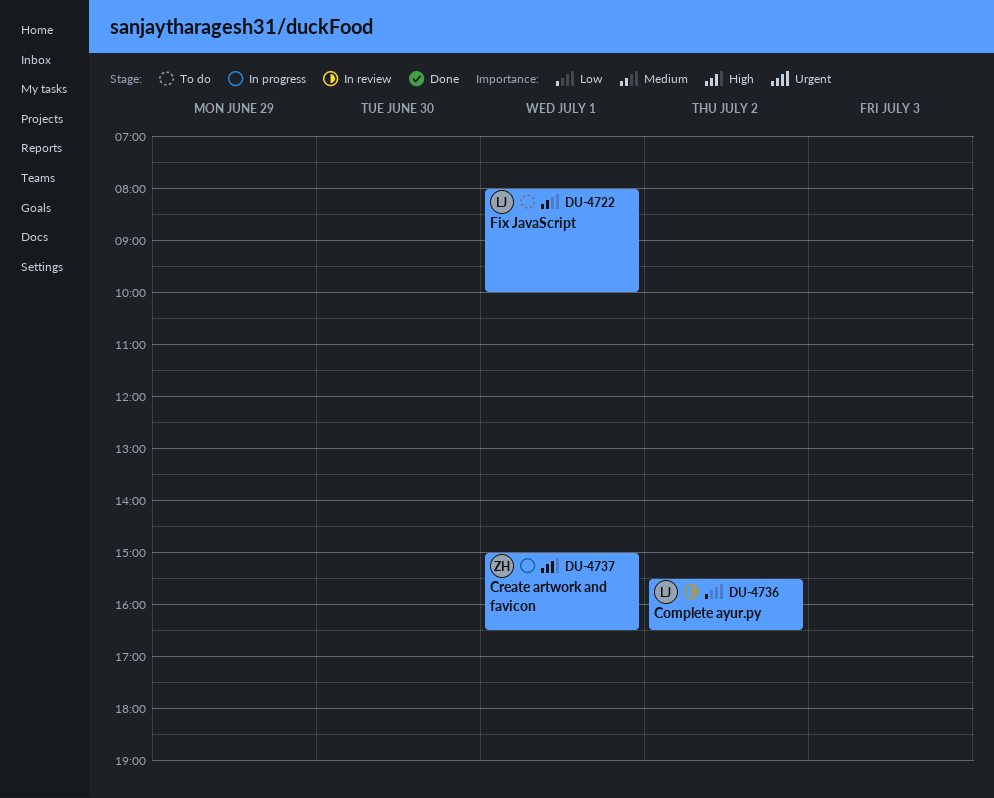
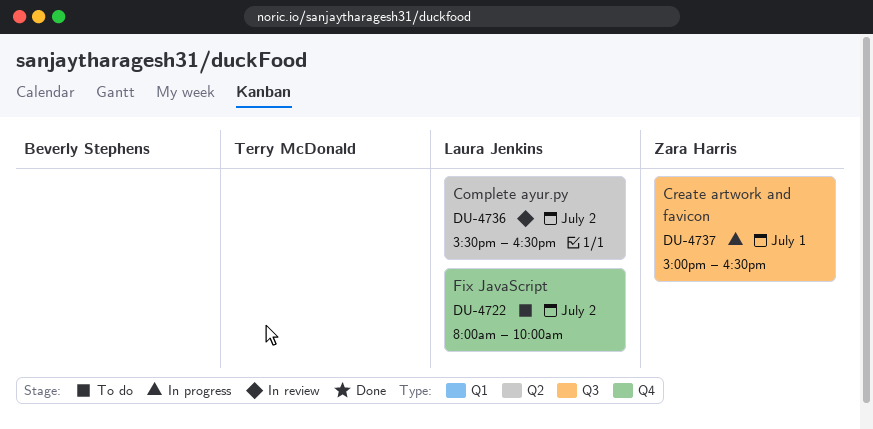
DU-4722, day: Jul 1 -> Jul 2

